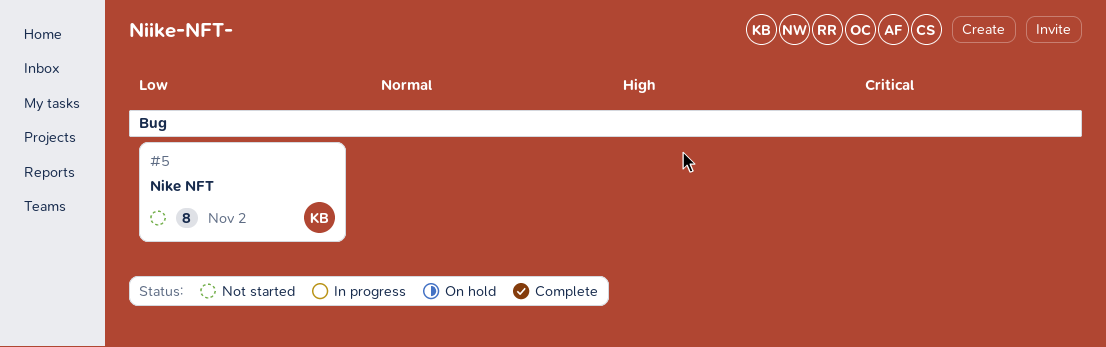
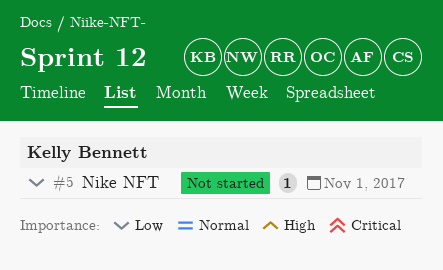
#5, estimate: 8 -> 1
#5, due: Nov 2 -> Nov 1

